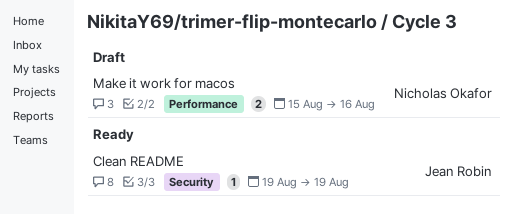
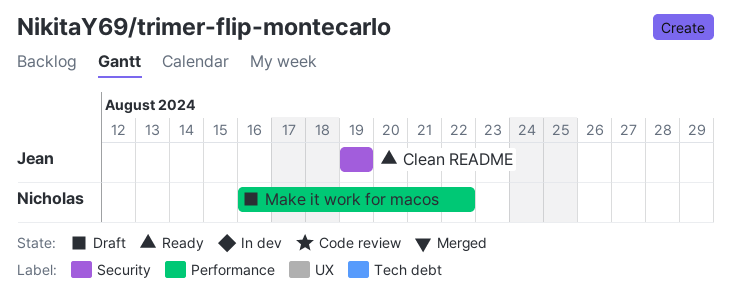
Make it work for macos, start: Aug 15 -> Aug 16
Make it work for macos, due: Aug 16 -> Aug 22

